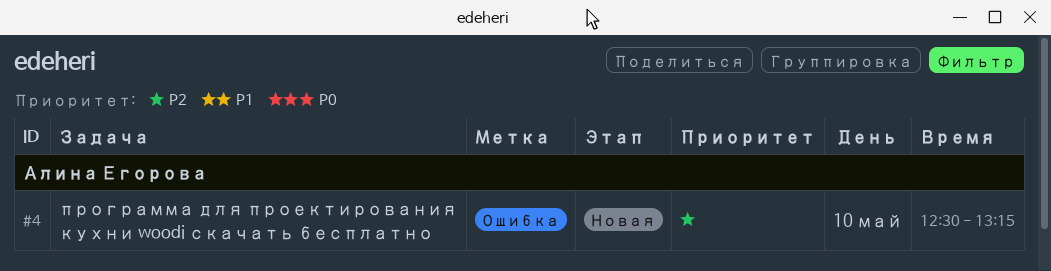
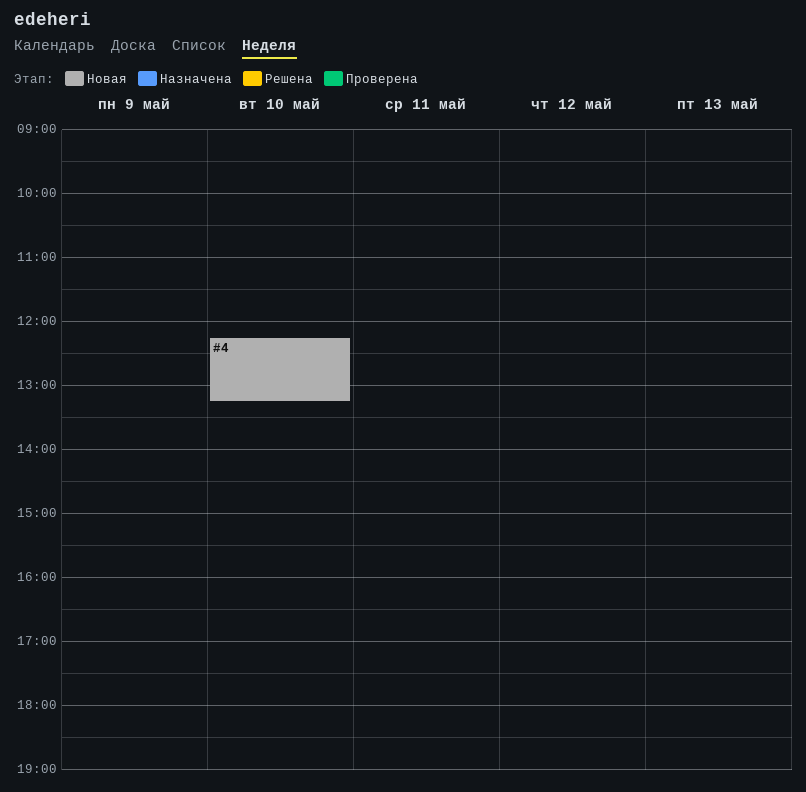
#4, begins: 12:30 -> 12:15

